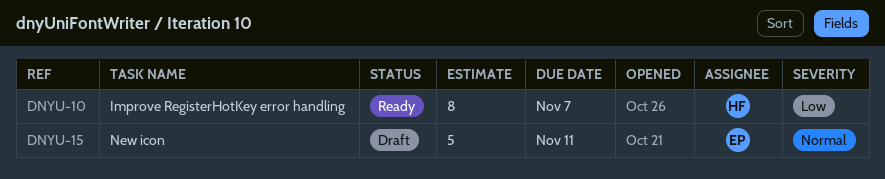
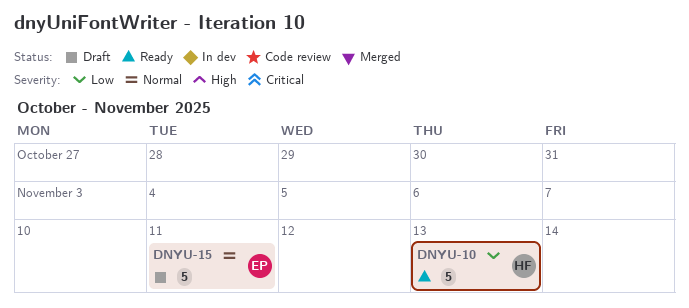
DNYU-10, estimate: 8 -> 5
DNYU-10, due: Nov 7 -> Nov 13

